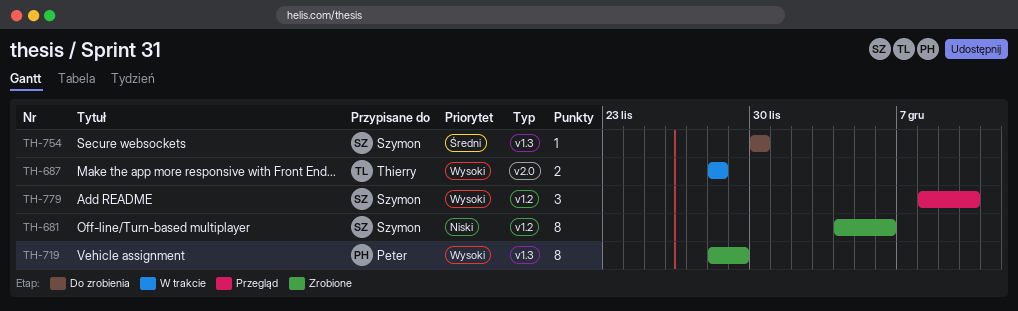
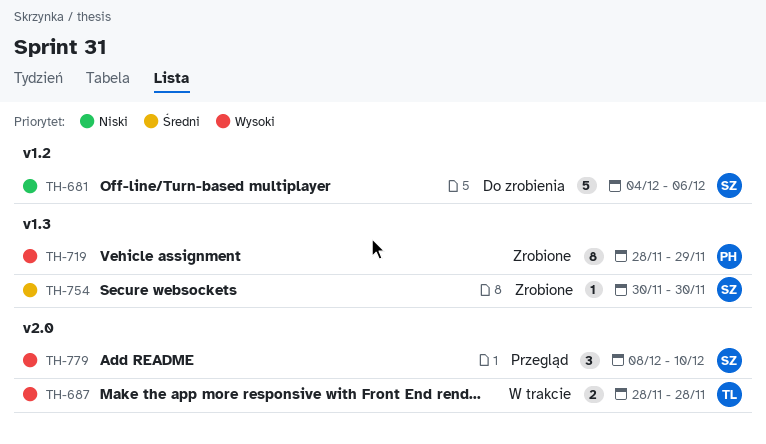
TH-681, status: Zrobione -> Do zrobienia
TH-681, estimate: 8 -> 5
TH-754, status: Do zrobienia -> Zrobione
TH-779, label: v1.2 -> v2.0

